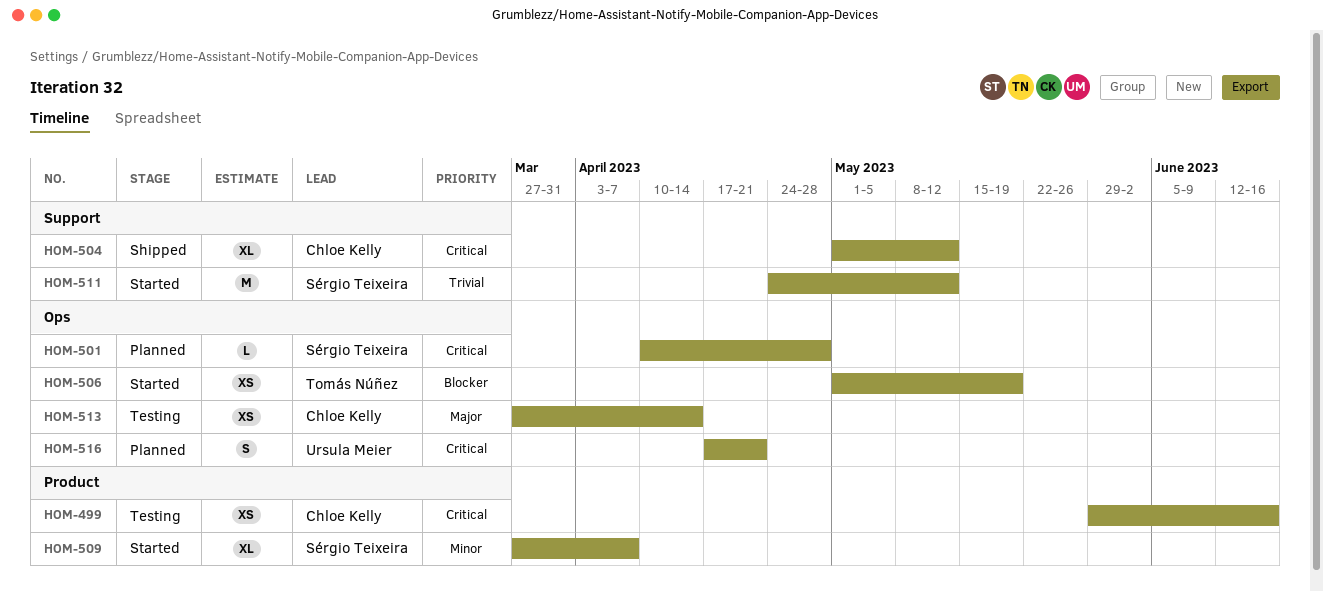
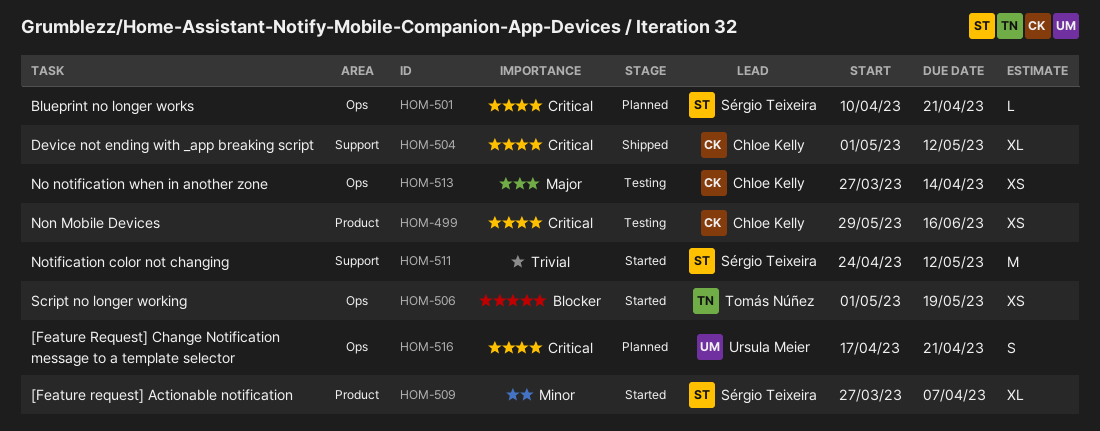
HOM-501, due: Apr 28 -> Apr 21

